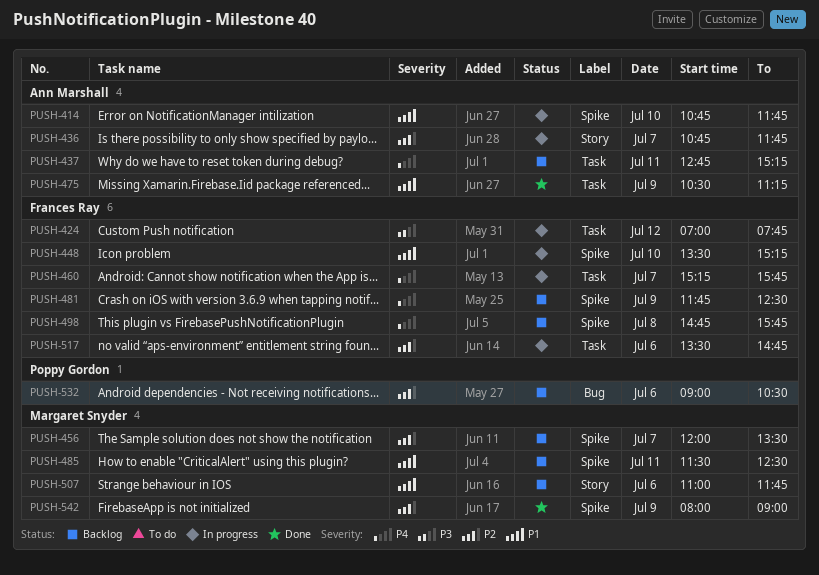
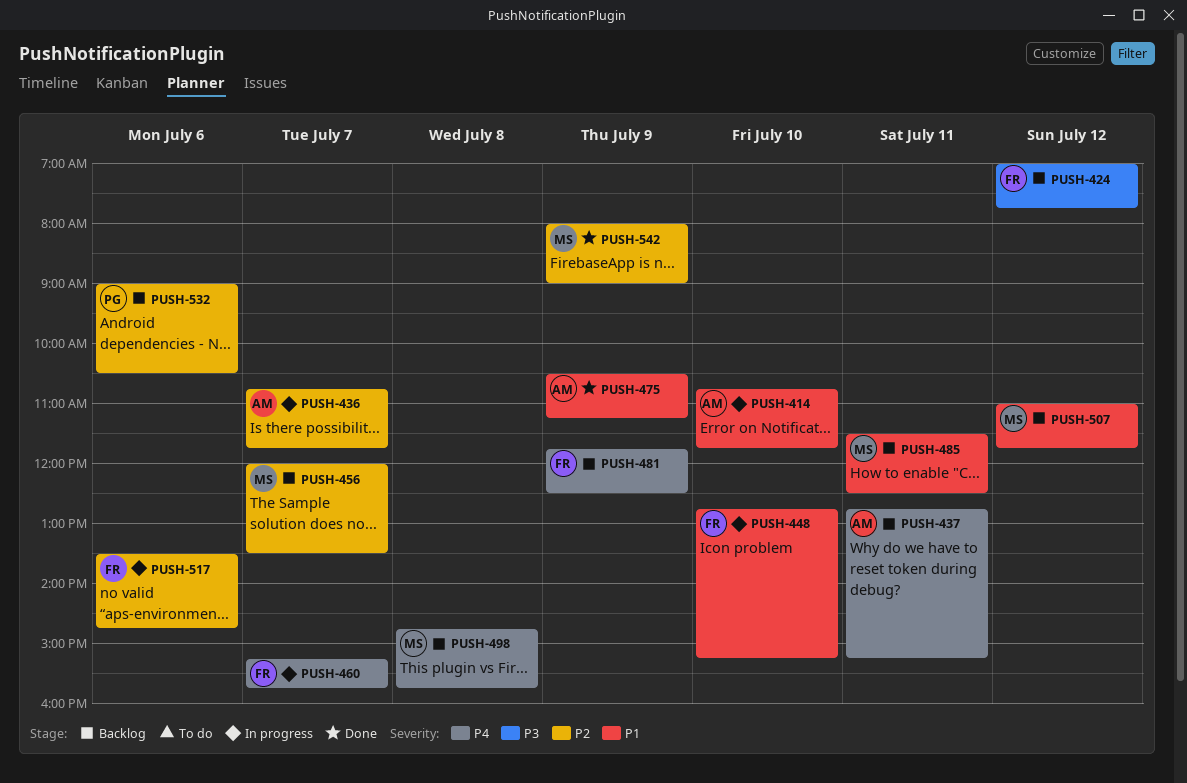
PUSH-424, status: In progress -> Backlog
PUSH-448, begins: 13:30 -> 12:45
PUSH-498, owner: Frances Ray -> Margaret Snyder
PUSH-507, day: Jul 6 -> Jul 12

